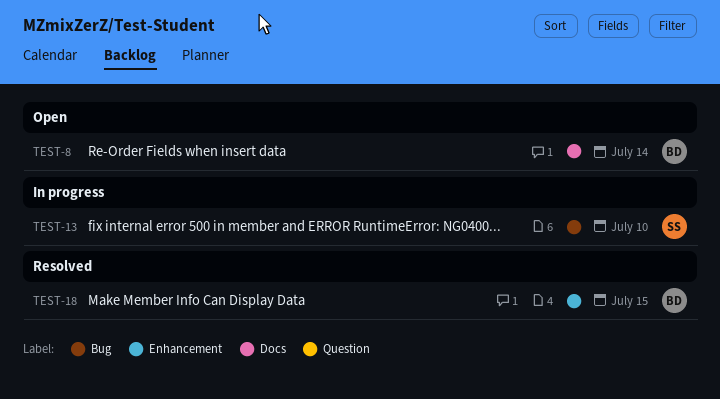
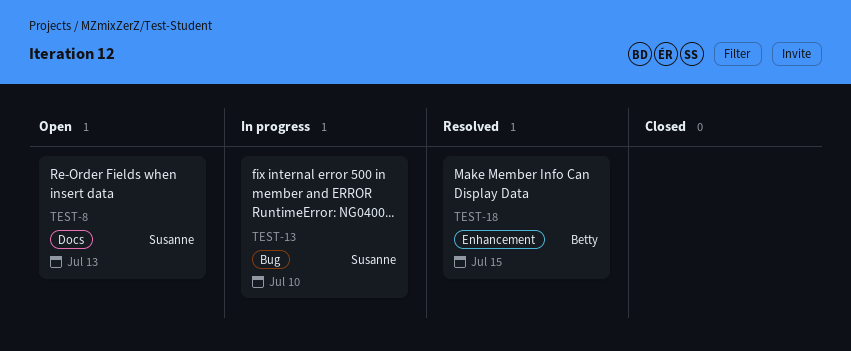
TEST-8, owner: Betty -> Susanne
TEST-8, due: Jul 14 -> Jul 13

